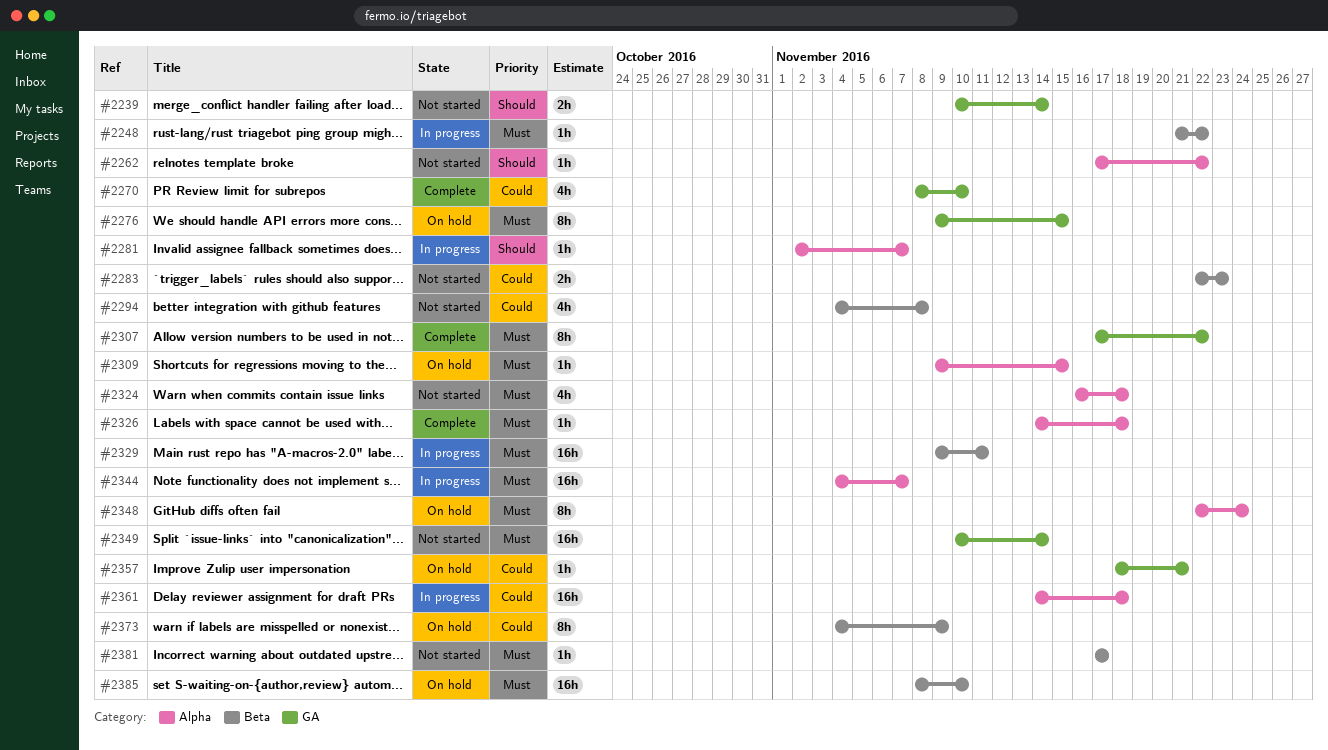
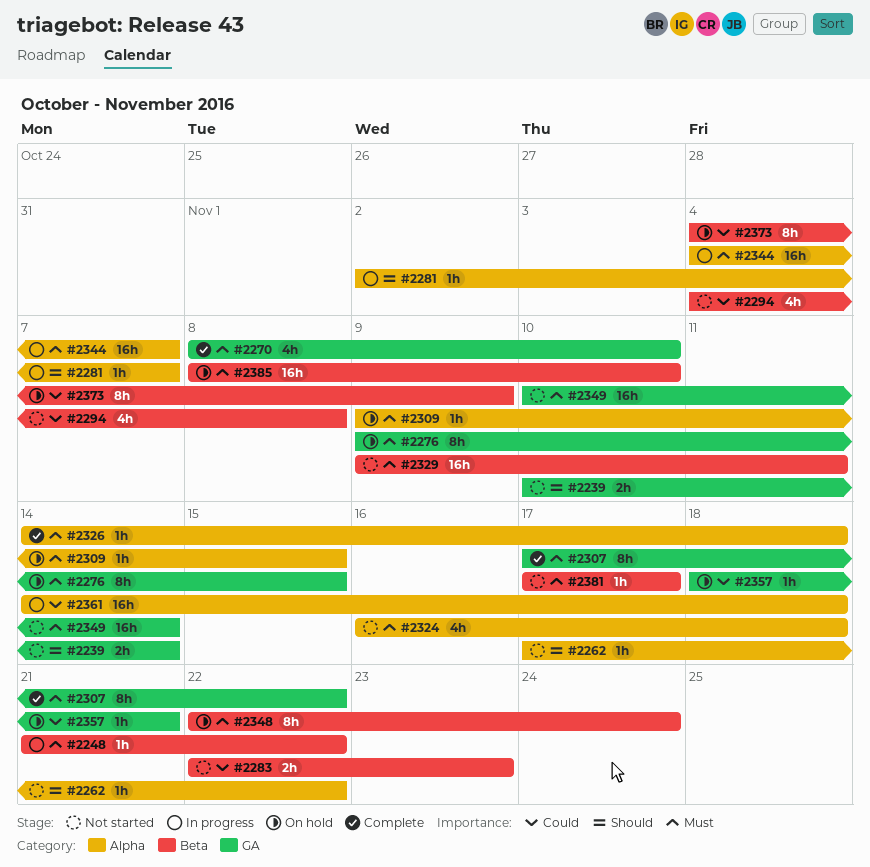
#2270, priority: Could -> Must
#2329, status: In progress -> Not started
#2348, label: Alpha -> Beta

